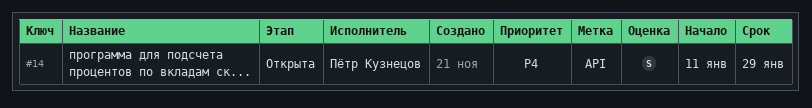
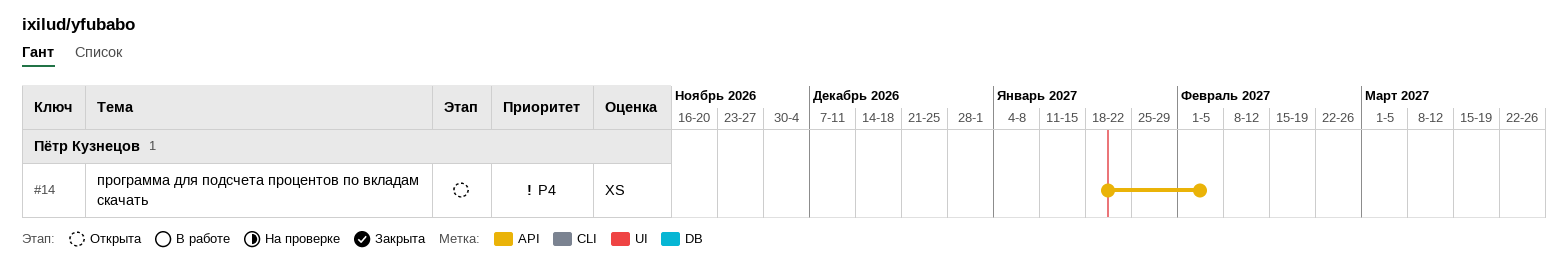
#14, estimate: S -> XS
#14, start: Jan 11 -> Jan 18
#14, due: Jan 29 -> Feb 5

